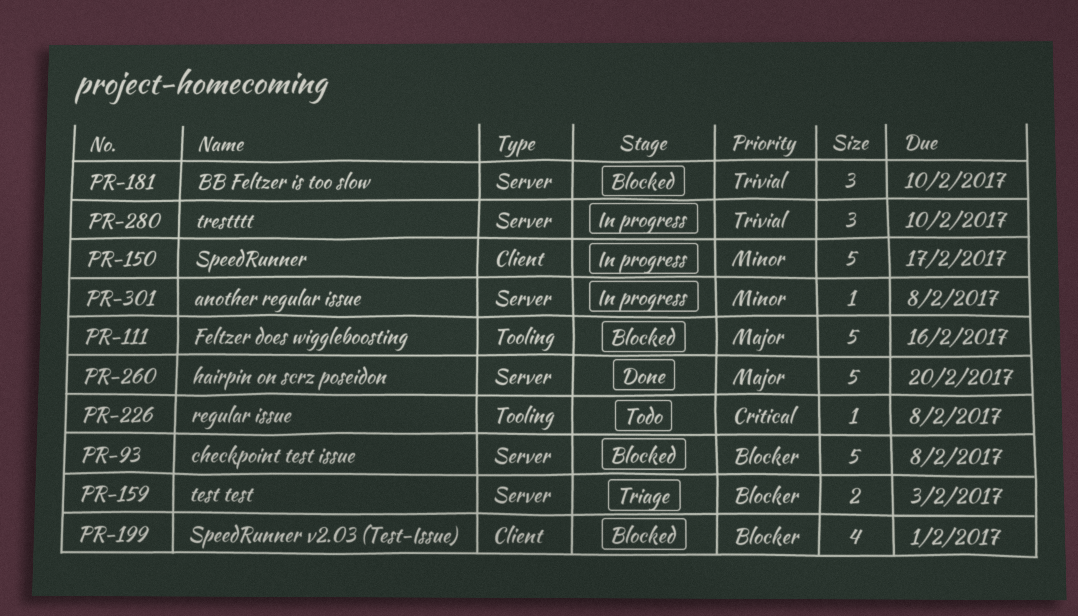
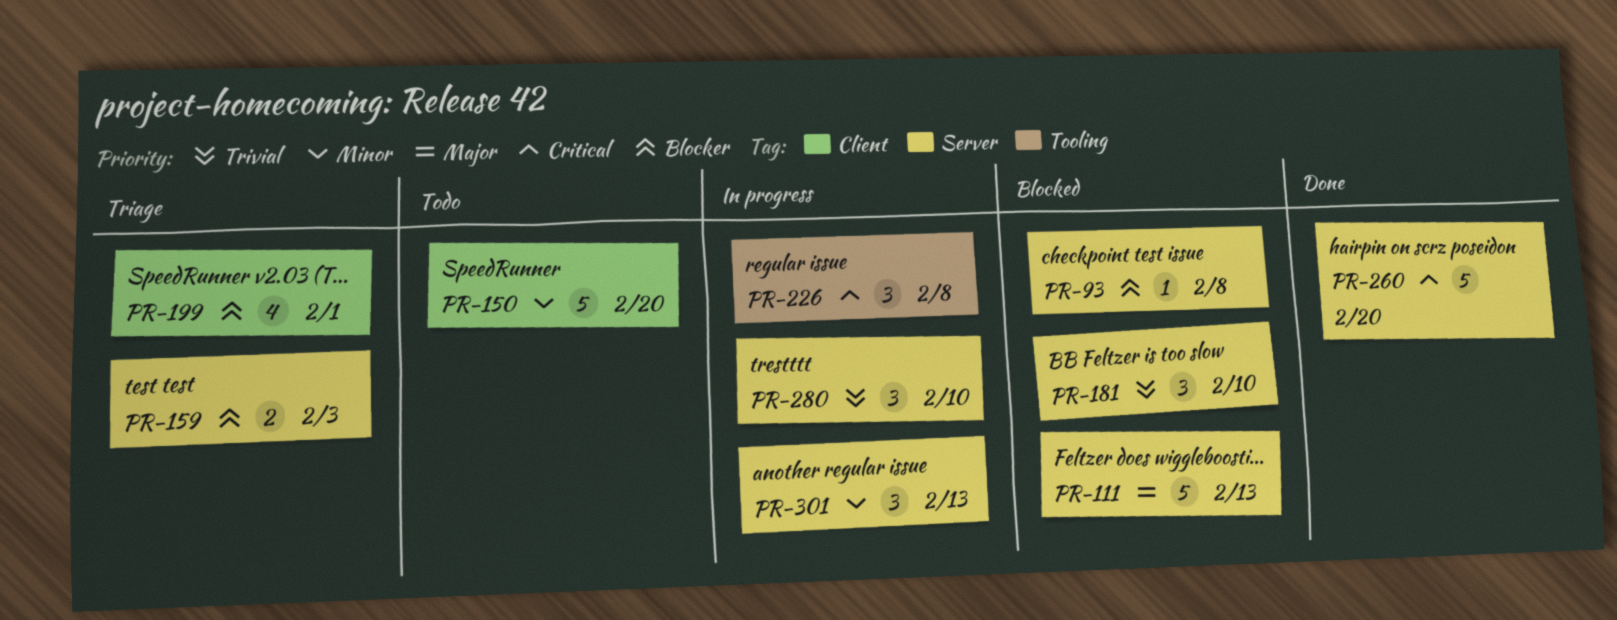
PR-93, estimate: 5 -> 1
PR-111, label: Tooling -> Server
PR-111, due: Feb 16 -> Feb 13
PR-150, status: In progress -> Todo
PR-150, due: Feb 17 -> Feb 20
PR-199, status: Blocked -> Triage
PR-226, status: Todo -> In progress
PR-226, estimate: 1 -> 3
PR-260, priority: Major -> Critical
PR-301, estimate: 1 -> 3
PR-301, due: Feb 8 -> Feb 13

